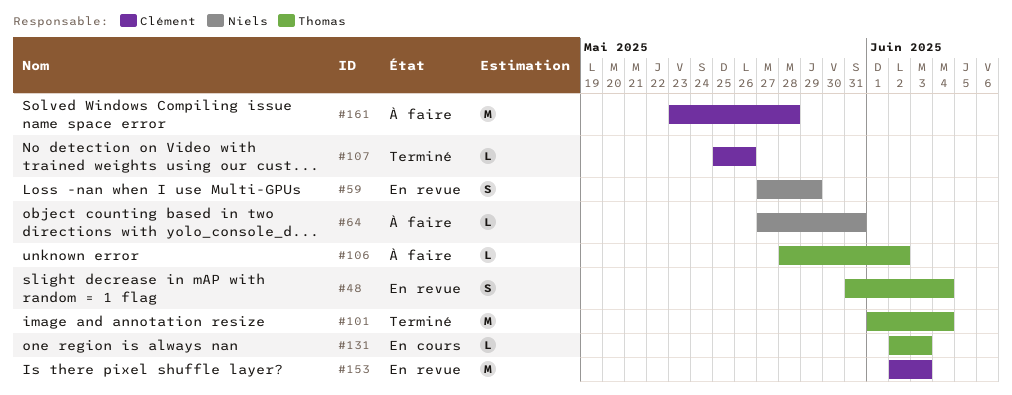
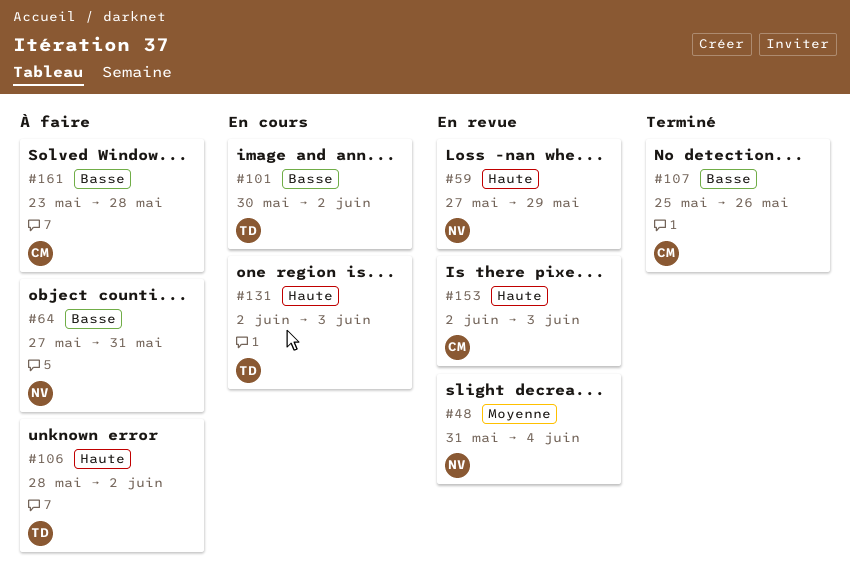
#48, owner: Thomas -> Niels
#101, status: Terminé -> En cours
#101, start: Jun 1 -> May 30
#101, due: Jun 4 -> Jun 2

